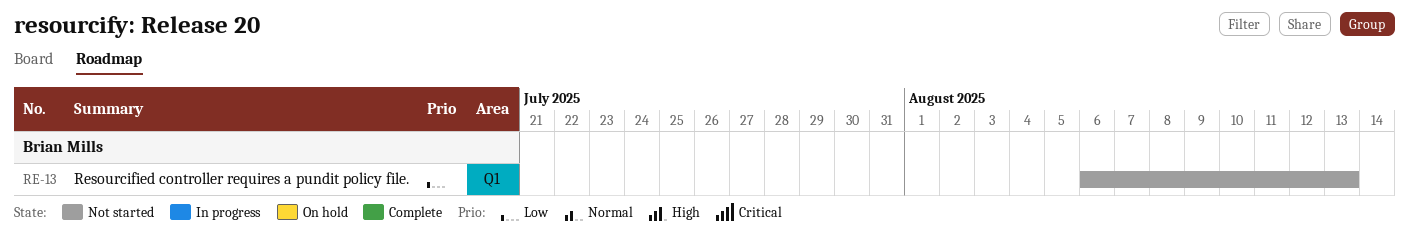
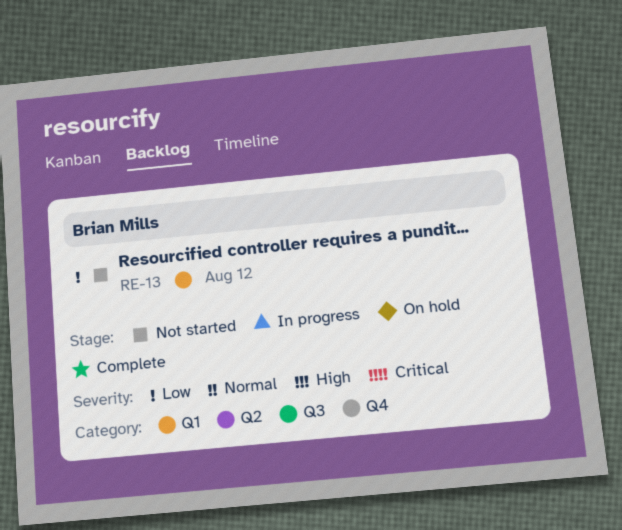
RE-13, due: Aug 13 -> Aug 12

